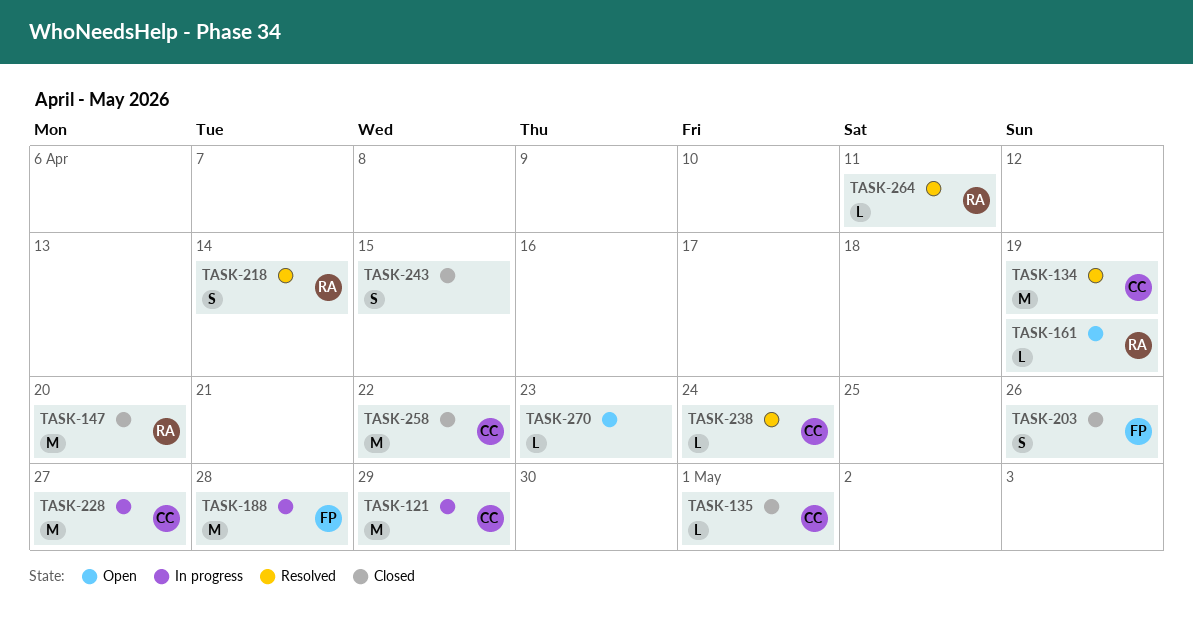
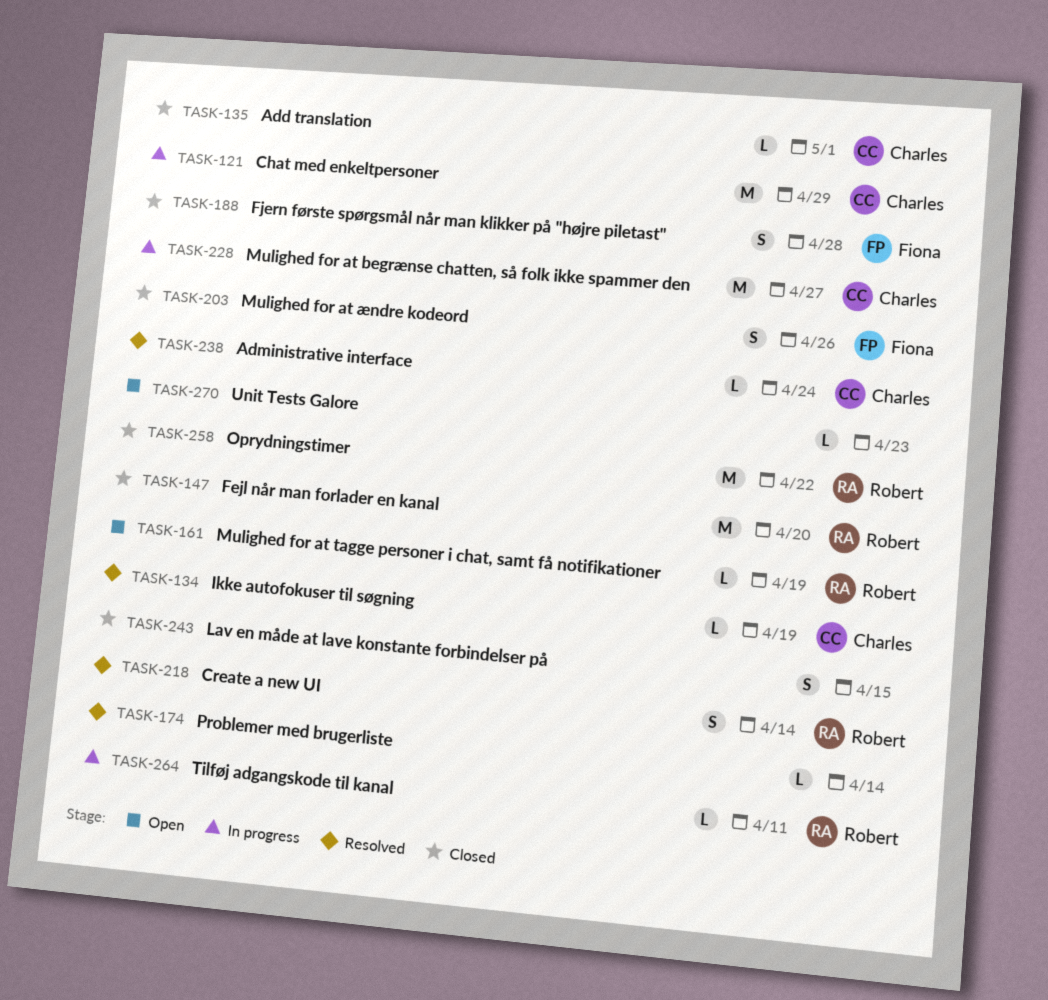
TASK-134, estimate: M -> L
TASK-174: none -> present
TASK-188, status: In progress -> Closed
TASK-188, estimate: M -> S
TASK-258, owner: Charles -> Robert
TASK-264, status: Resolved -> In progress

